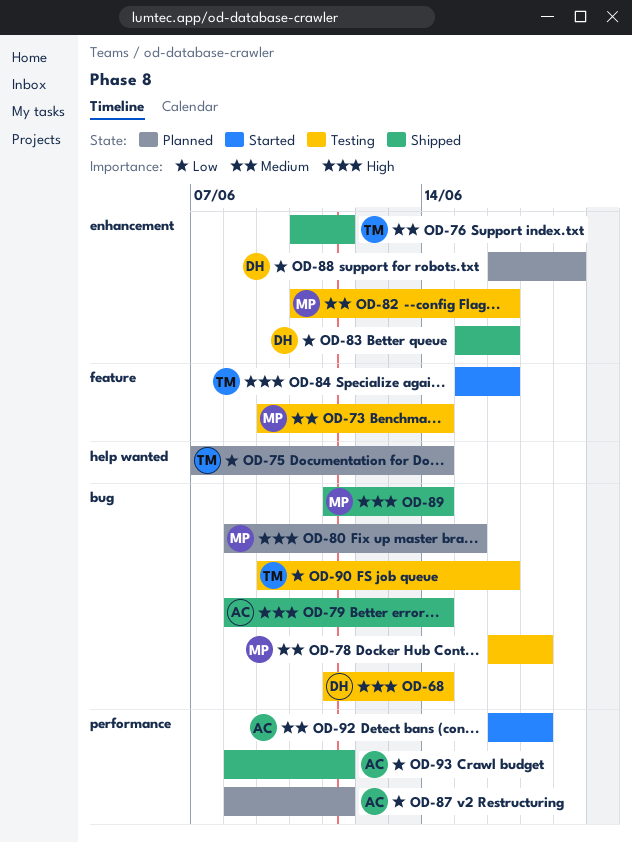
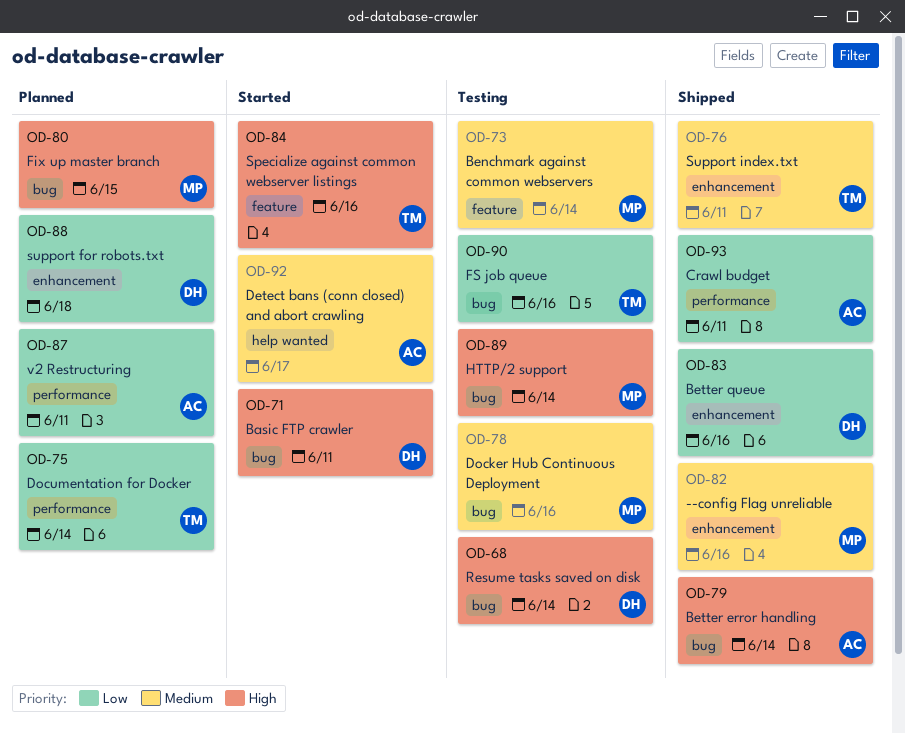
OD-71: none -> present
OD-75, label: help wanted -> performance
OD-78, due: Jun 17 -> Jun 16
OD-82, status: Testing -> Shipped
OD-89, status: Shipped -> Testing
OD-92, label: performance -> help wanted

